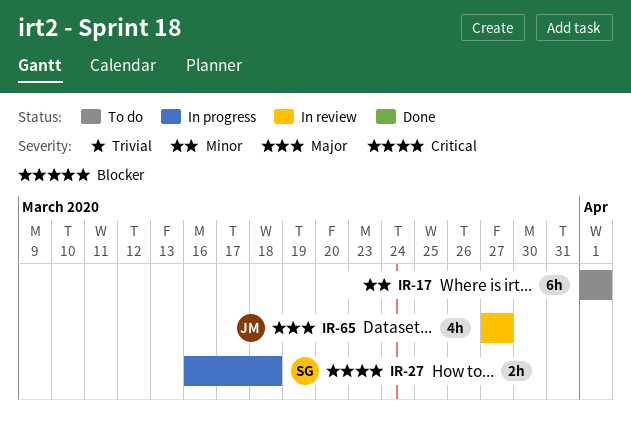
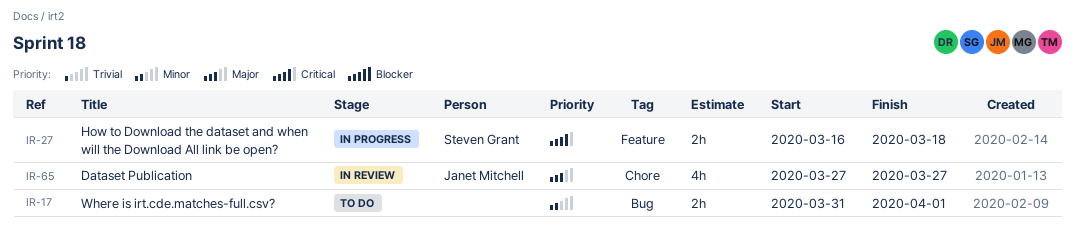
IR-17, estimate: 6h -> 2h
IR-17, start: Apr 1 -> Mar 31

